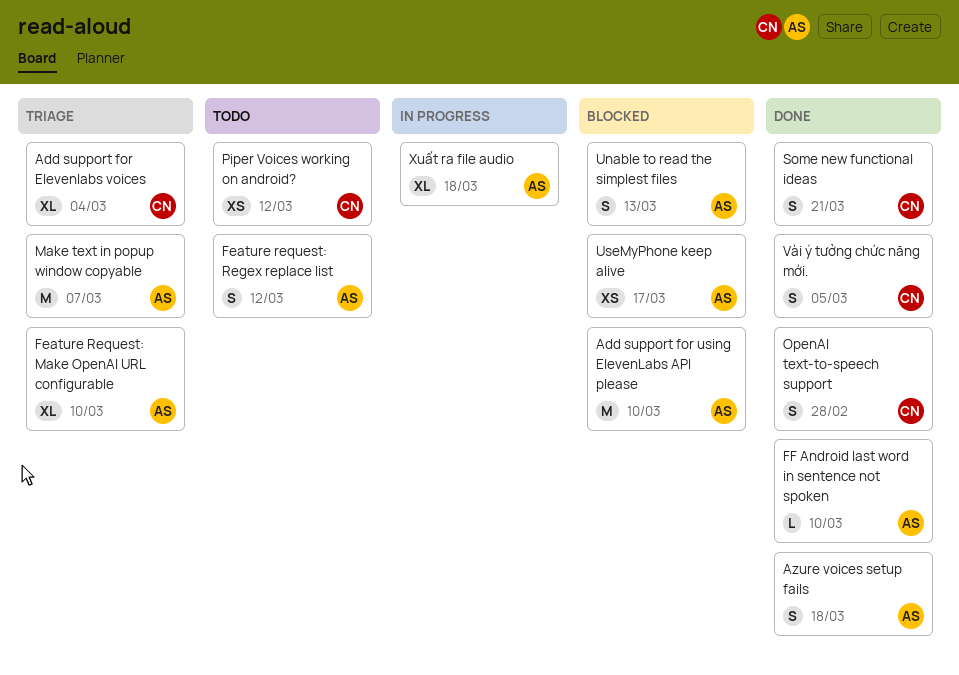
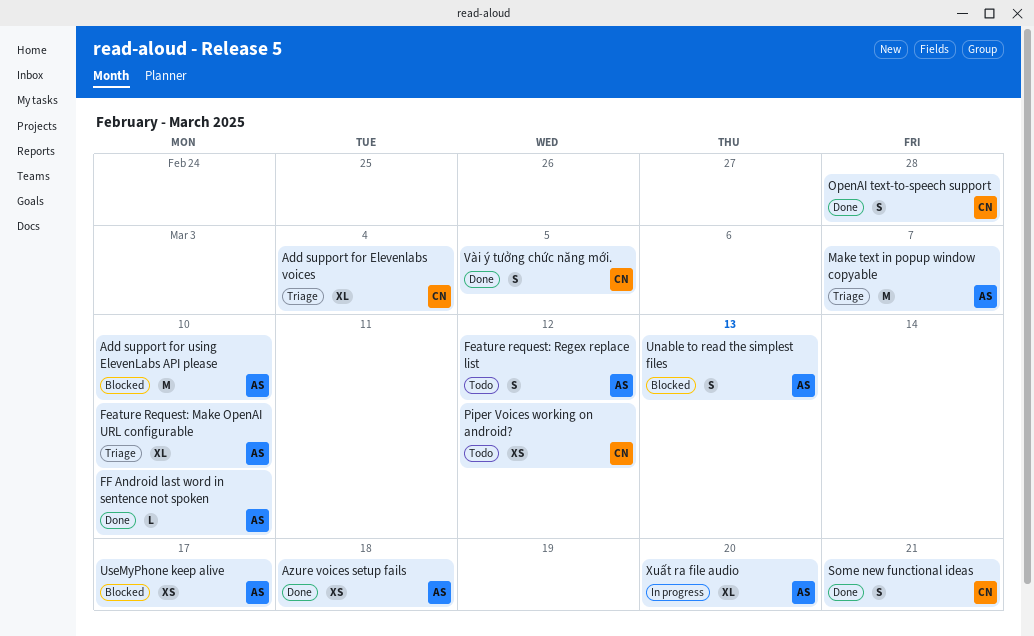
Azure voices setup fails, estimate: S -> XS
Xuất ra file audio, due: Mar 18 -> Mar 20

